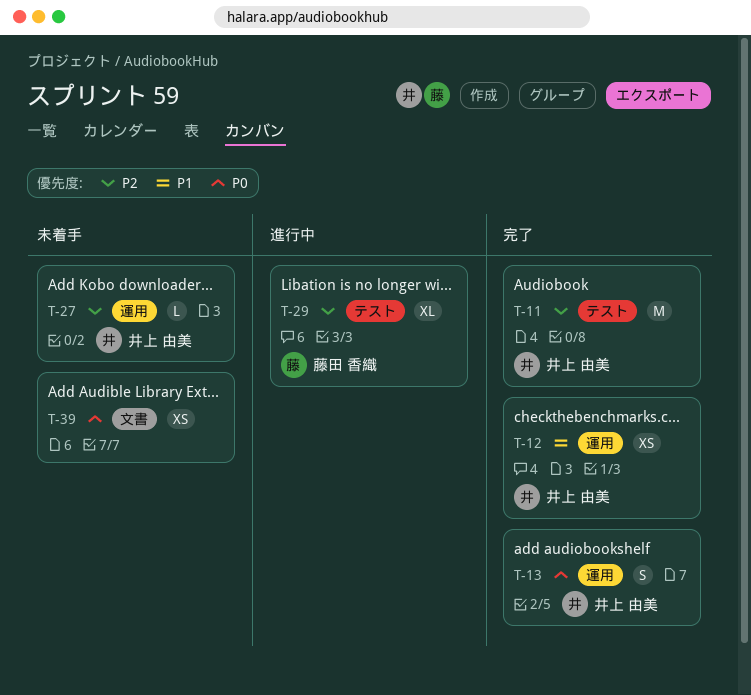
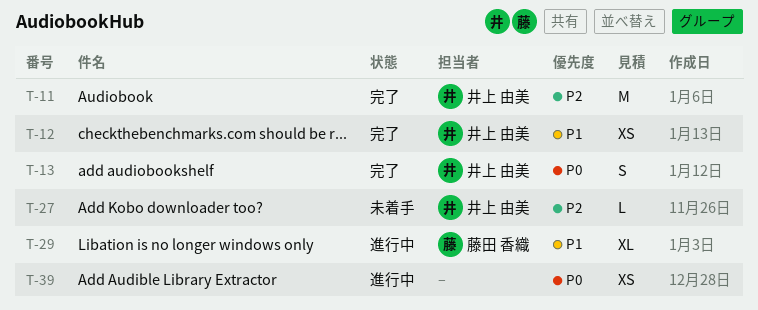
T-29, priority: P2 -> P1
T-39, status: 未着手 -> 進行中

